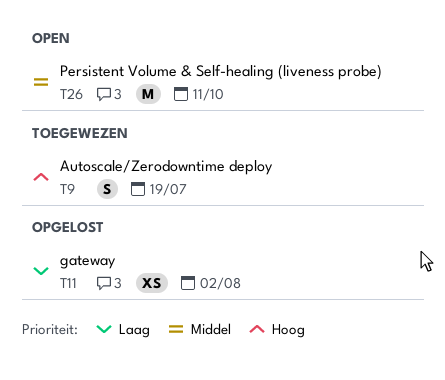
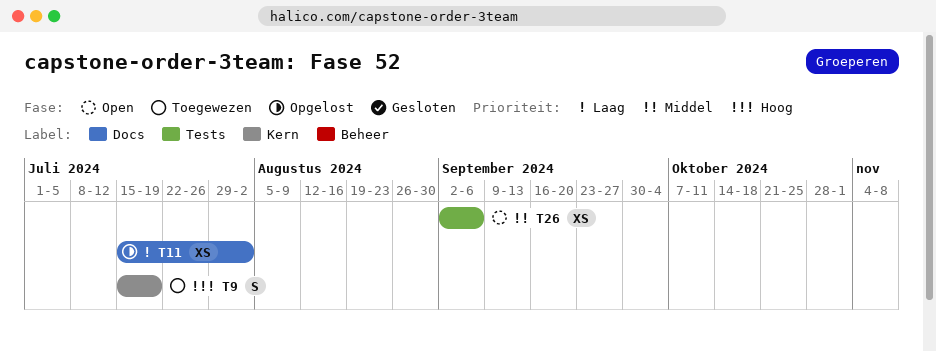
T26, estimate: M -> XS
T26, due: Oct 11 -> Sep 6

